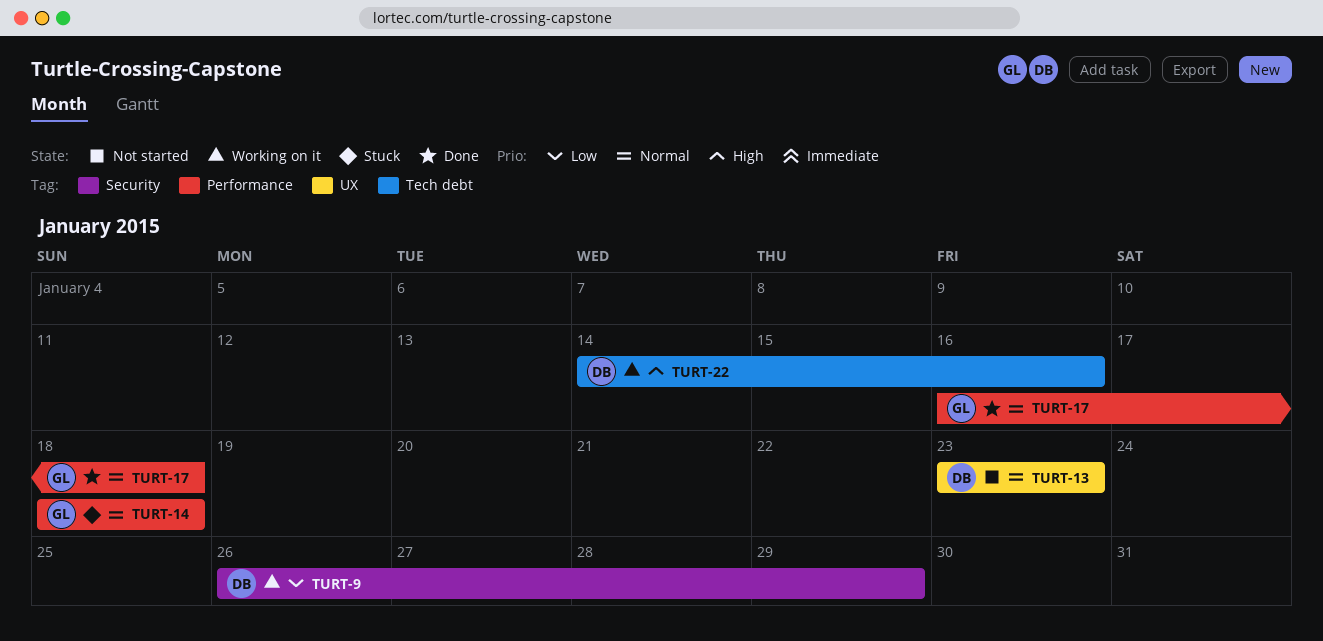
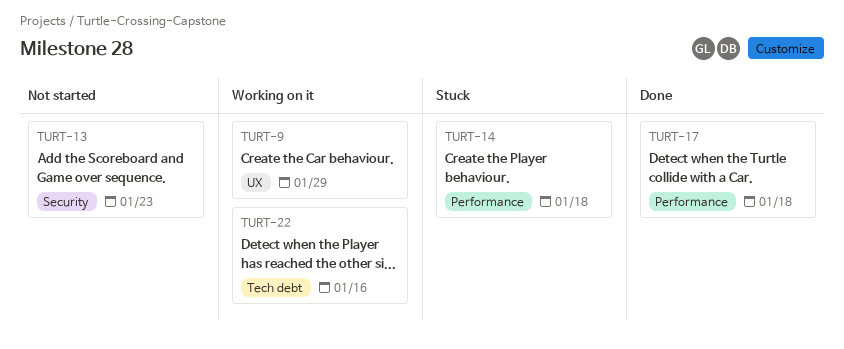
TURT-9, label: Security -> UX
TURT-13, label: UX -> Security

